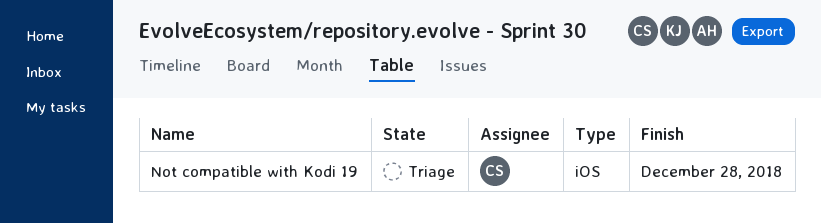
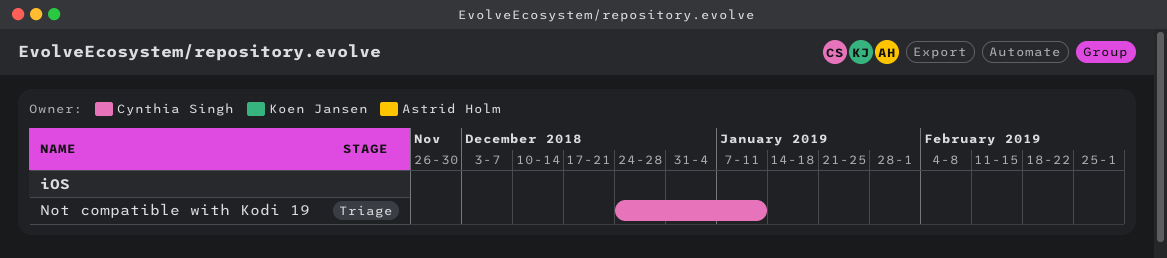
Not compatible with Kodi 19, due: Dec 28 -> Jan 11

